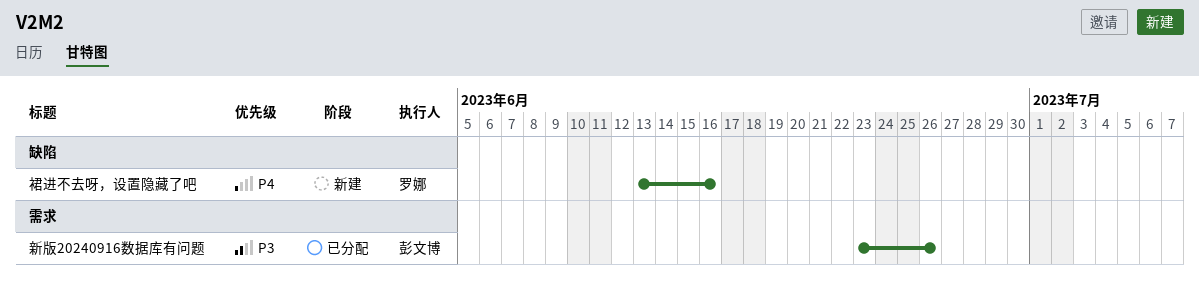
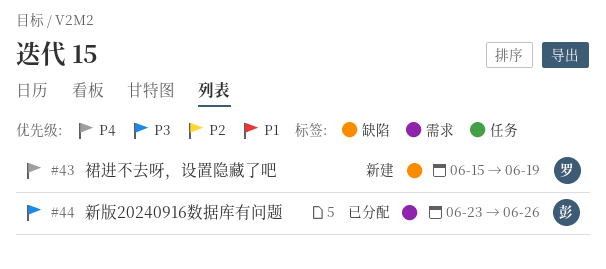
裙进不去呀，设置隐藏了吧, start: Jun 13 -> Jun 15
裙进不去呀，设置隐藏了吧, due: Jun 16 -> Jun 19

